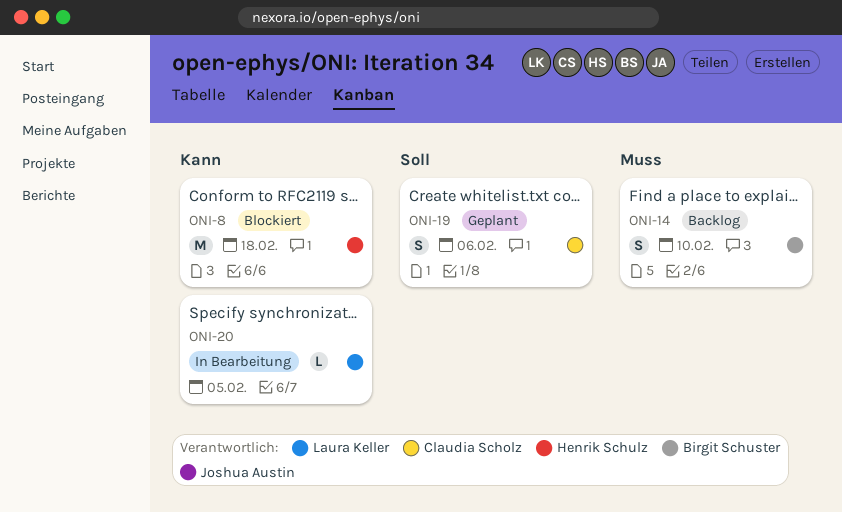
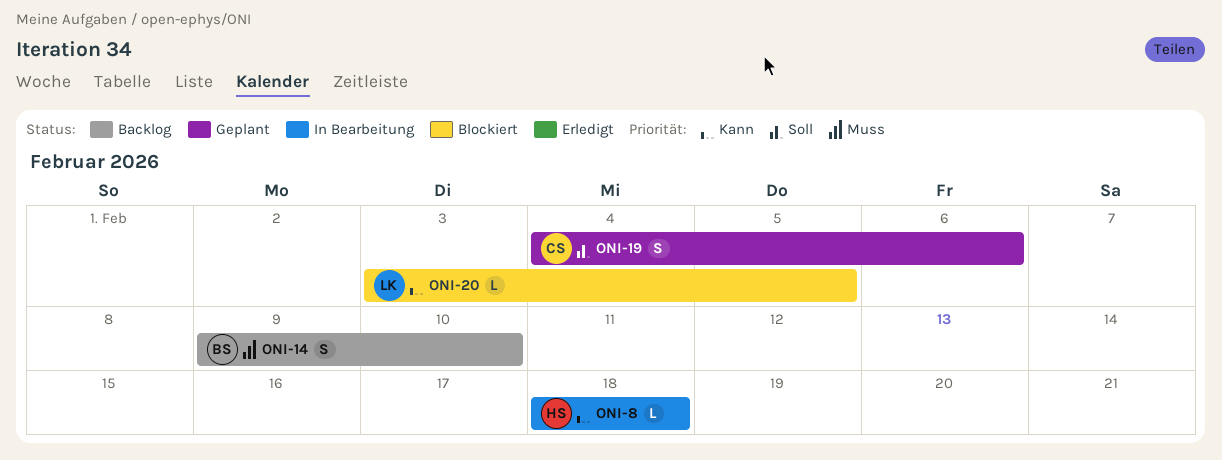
ONI-8, status: Blockiert -> In Bearbeitung
ONI-8, estimate: M -> L
ONI-20, status: In Bearbeitung -> Blockiert

